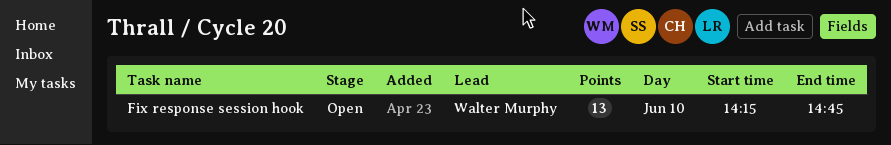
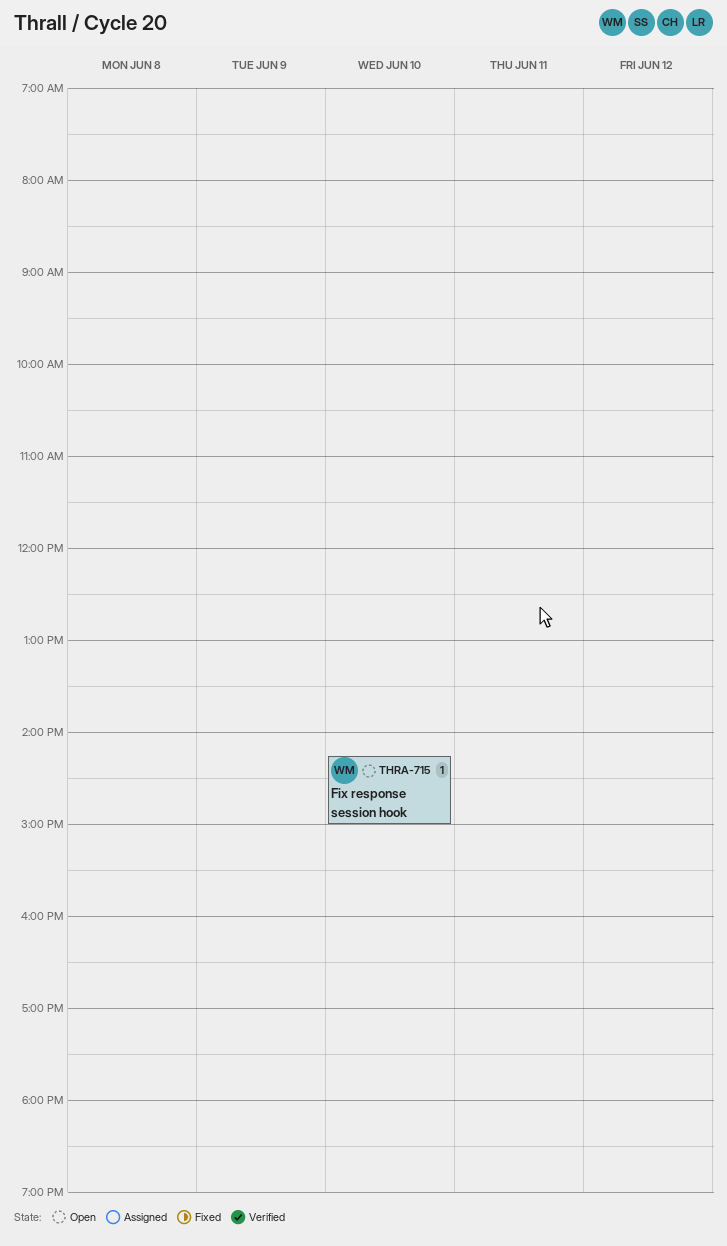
Fix response session hook, estimate: 13 -> 1
Fix response session hook, ends: 14:45 -> 15:00

